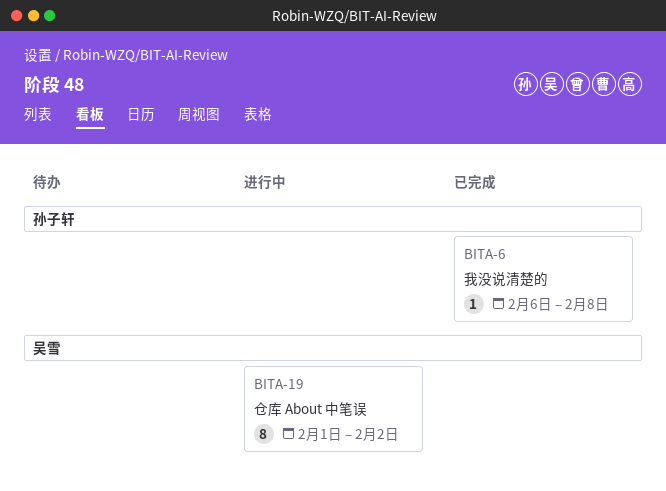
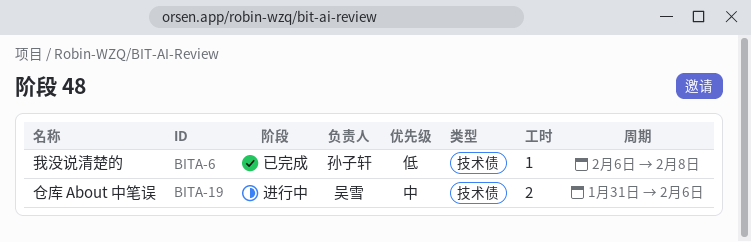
BITA-19, estimate: 8 -> 2
BITA-19, start: Feb 1 -> Jan 31
BITA-19, due: Feb 2 -> Feb 6

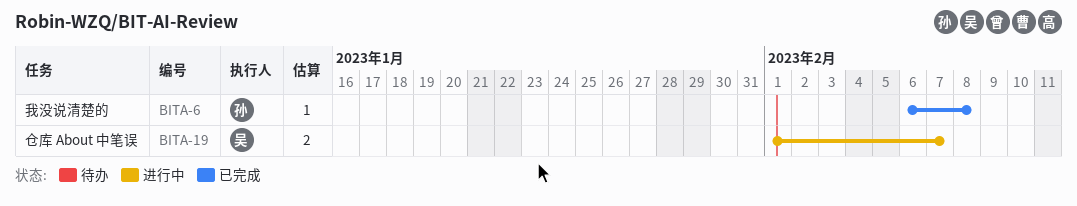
BITA-19, start: Jan 31 -> Feb 1
BITA-19, due: Feb 6 -> Feb 7

